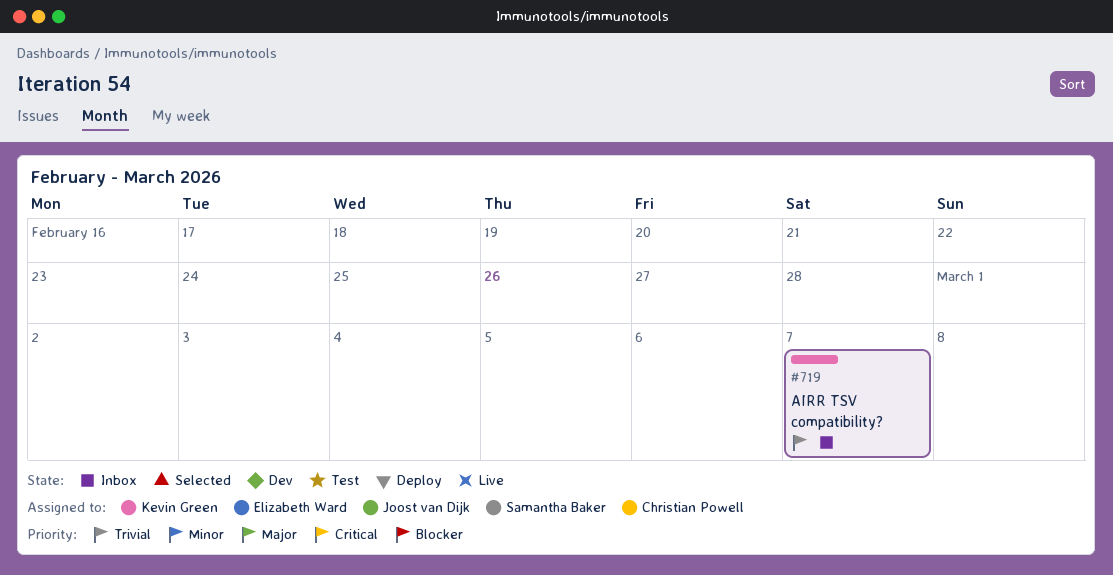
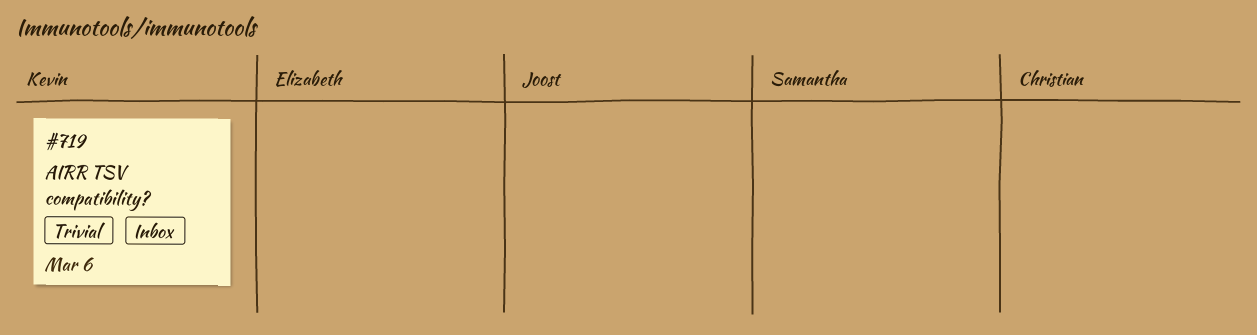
#719, due: Mar 7 -> Mar 6

